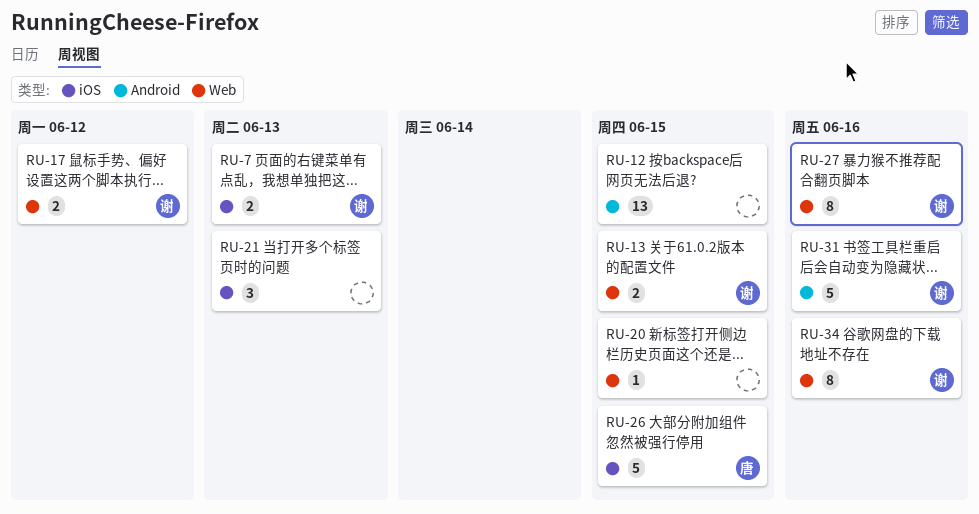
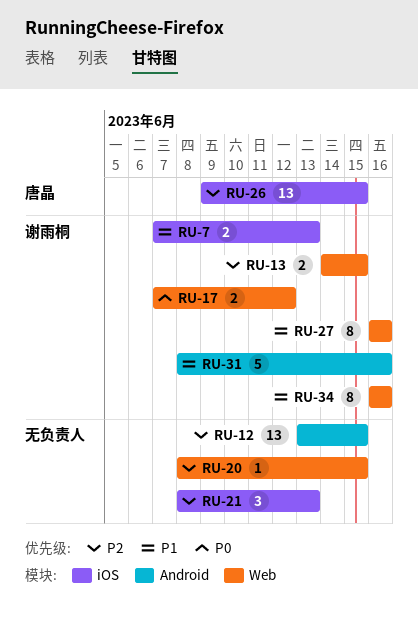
RU-26, estimate: 5 -> 13

